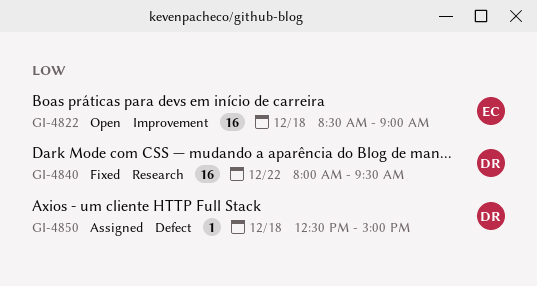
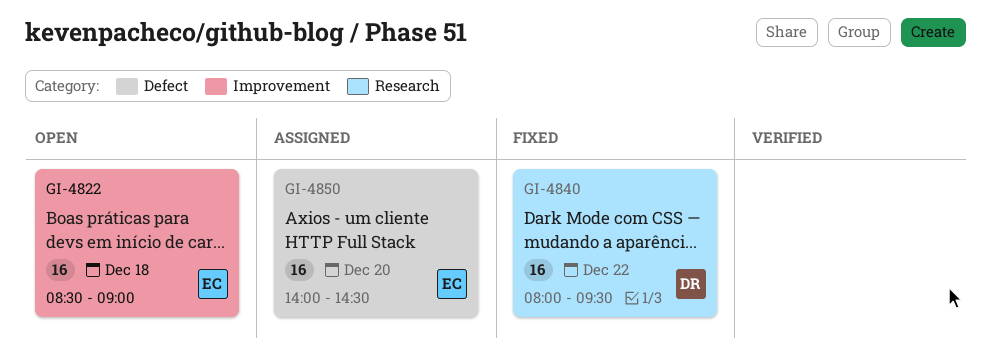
GI-4850, owner: DR -> EC
GI-4850, estimate: 1 -> 16
GI-4850, day: Dec 18 -> Dec 20
GI-4850, begins: 12:30 -> 14:00
GI-4850, ends: 15:00 -> 14:30

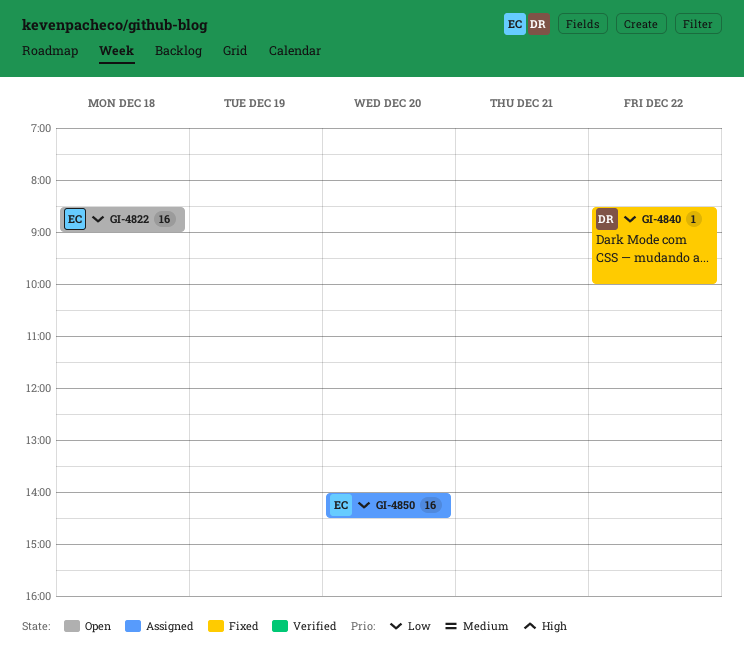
GI-4840, estimate: 16 -> 1
GI-4840, begins: 08:00 -> 08:30
GI-4840, ends: 09:30 -> 10:00

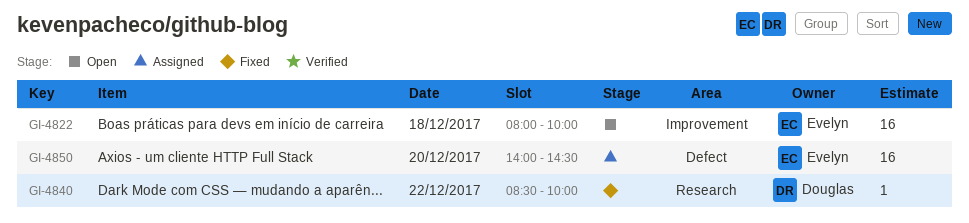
GI-4822, begins: 08:30 -> 08:00
GI-4822, ends: 09:00 -> 10:00

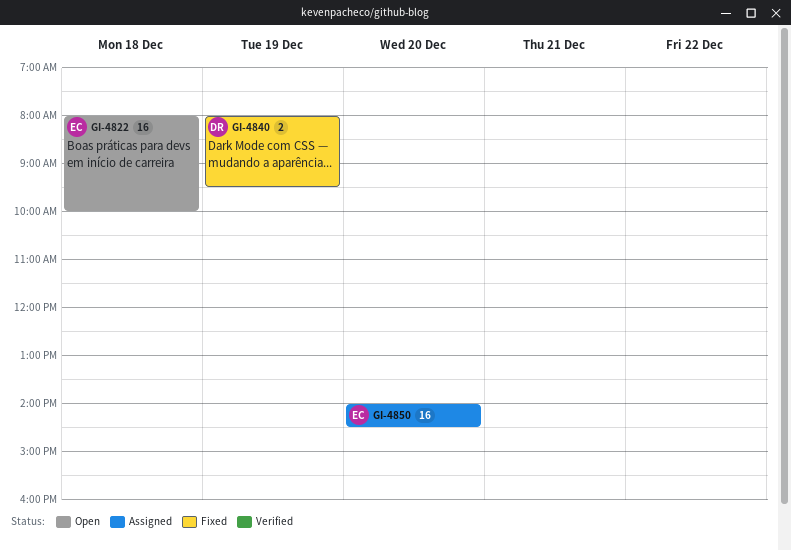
GI-4840, estimate: 1 -> 2
GI-4840, day: Dec 22 -> Dec 19
GI-4840, begins: 08:30 -> 08:00
GI-4840, ends: 10:00 -> 09:30

